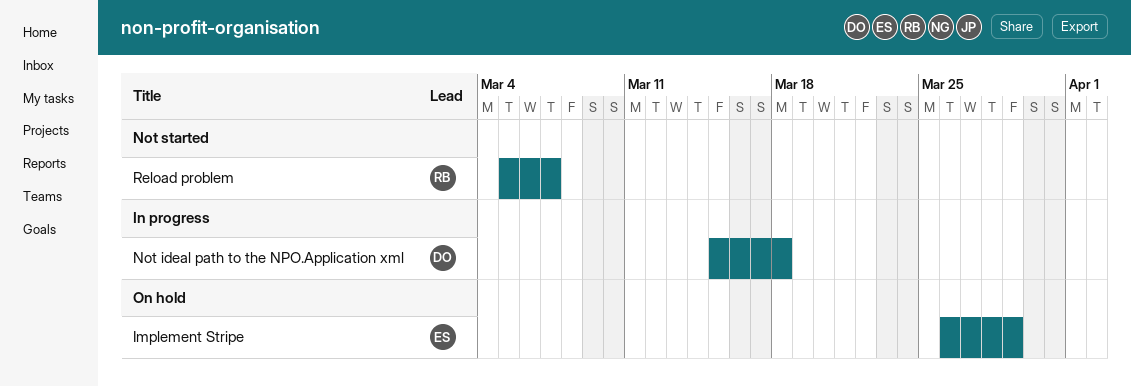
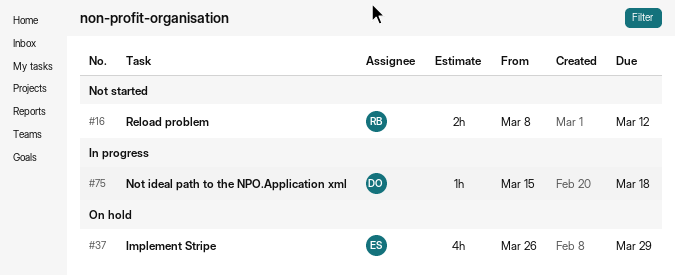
Reload problem, start: Mar 5 -> Mar 8
Reload problem, due: Mar 7 -> Mar 12

